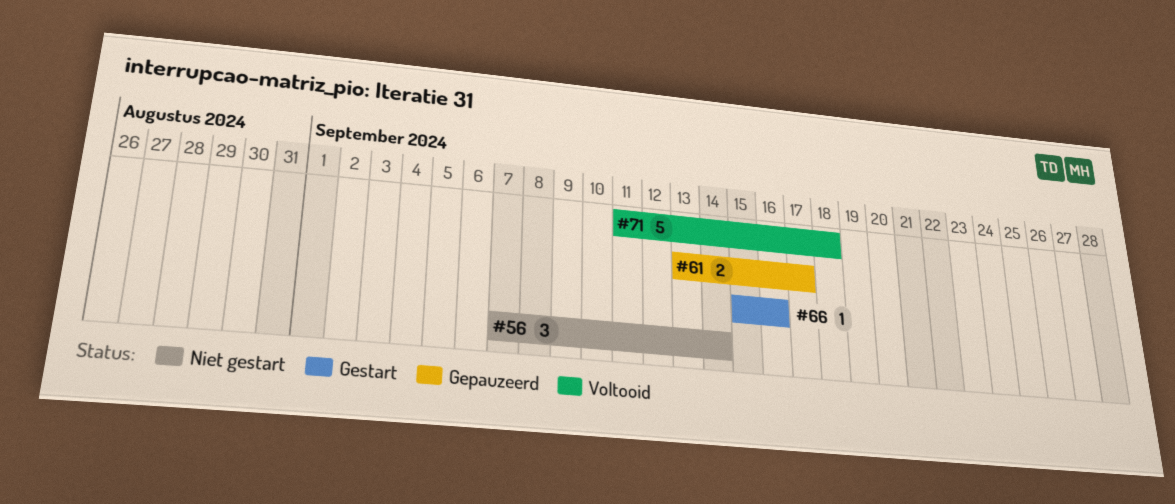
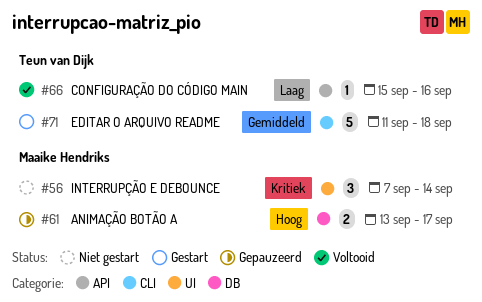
#66, status: Gestart -> Voltooid
#71, status: Voltooid -> Gestart

